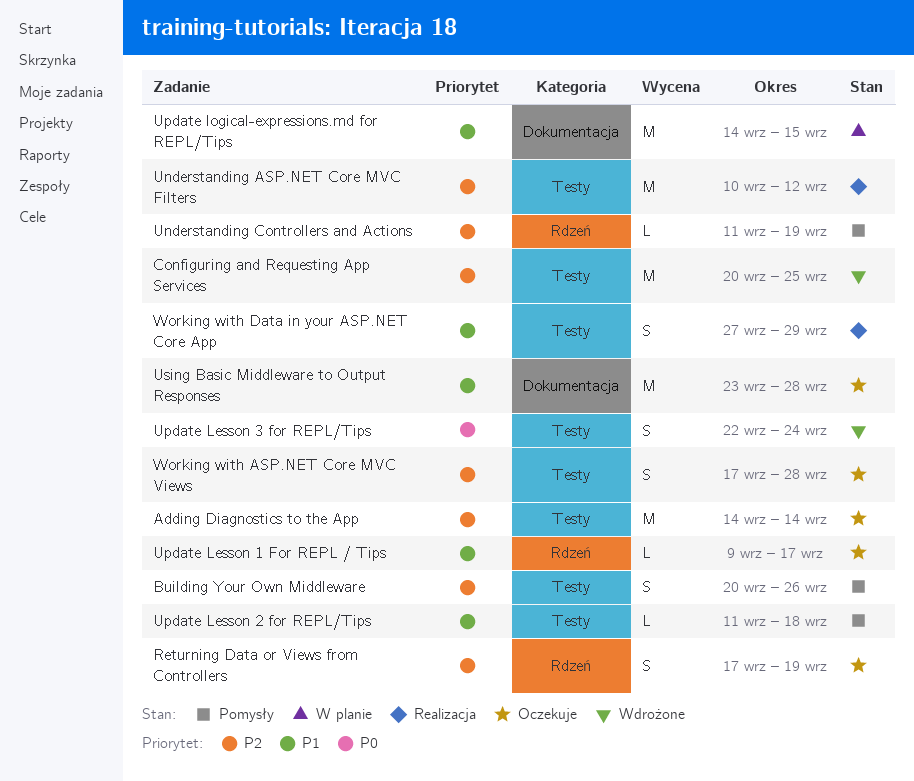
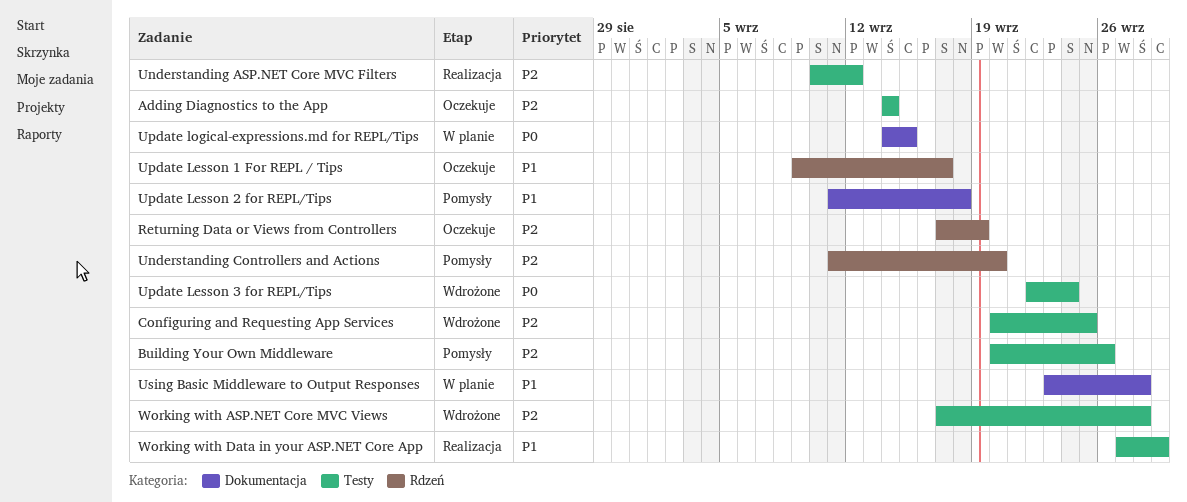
Understanding Controllers and Actions, due: Sep 19 -> Sep 20
Update Lesson 2 for REPL/Tips, label: Testy -> Dokumentacja
Update logical-expressions.md for REPL/Tips, priority: P1 -> P0
Using Basic Middleware to Output Responses, status: Oczekuje -> W planie
Working with ASP.NET Core MVC Views, status: Oczekuje -> Wdrożone

